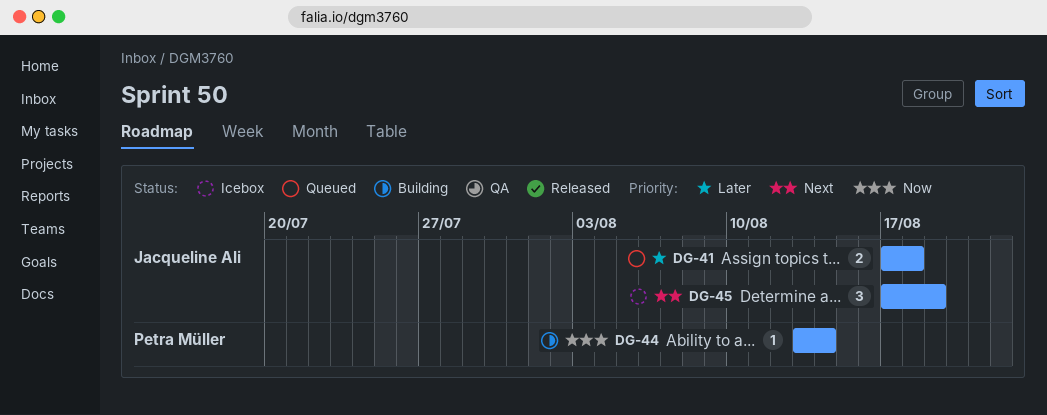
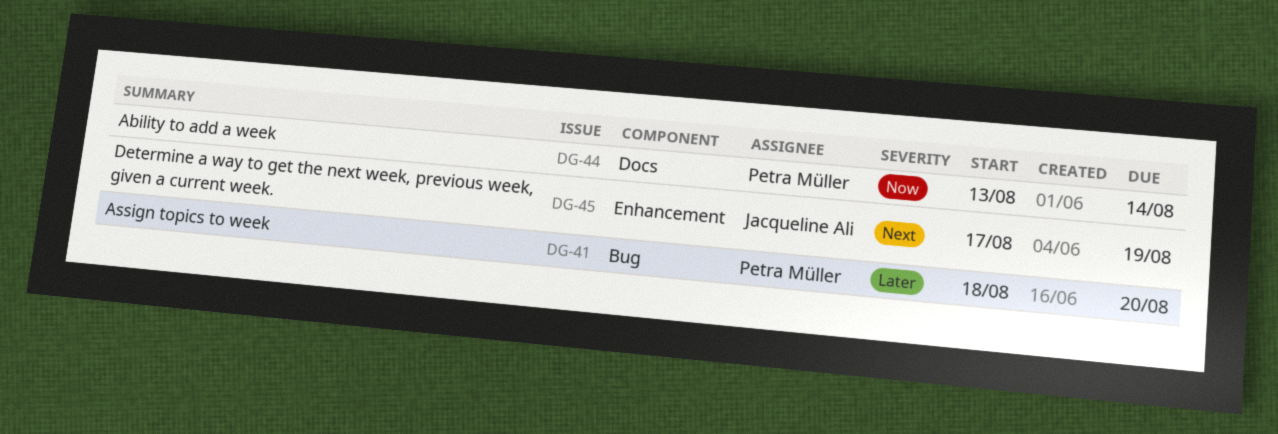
DG-41, owner: Jacqueline Ali -> Petra Müller
DG-41, start: Aug 17 -> Aug 18
DG-41, due: Aug 18 -> Aug 20

